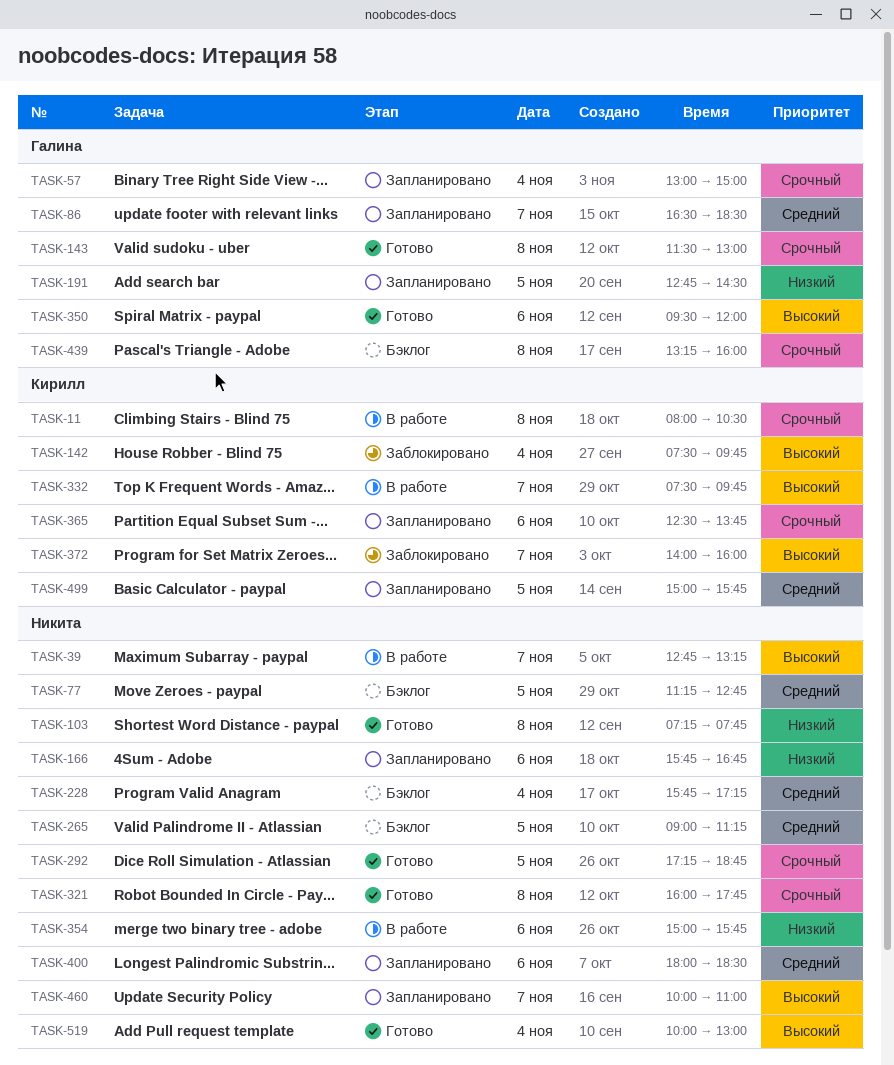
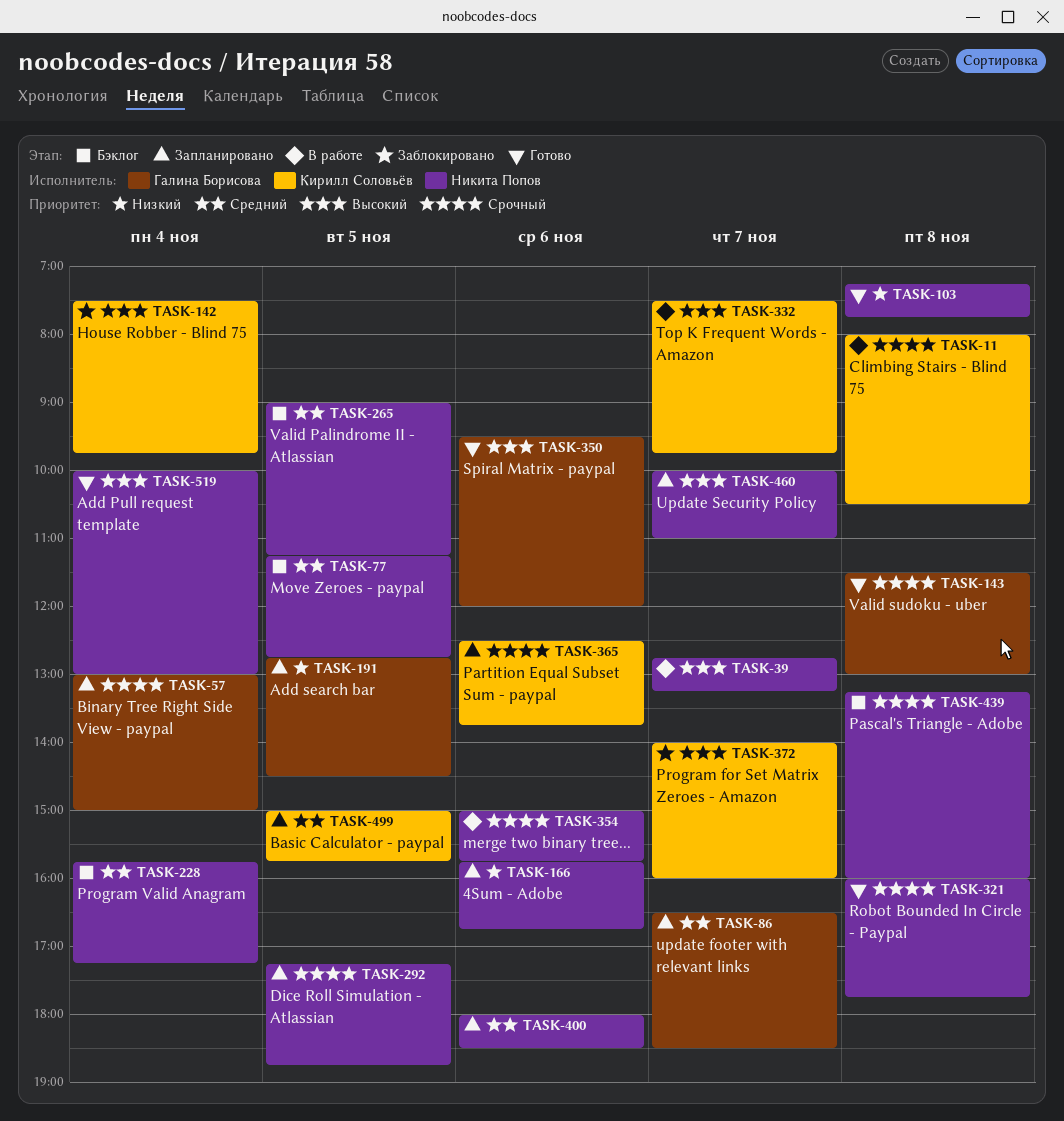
TASK-292, status: Готово -> Запланировано
TASK-354, priority: Низкий -> Срочный
TASK-439, owner: Галина Борисова -> Никита Попов

